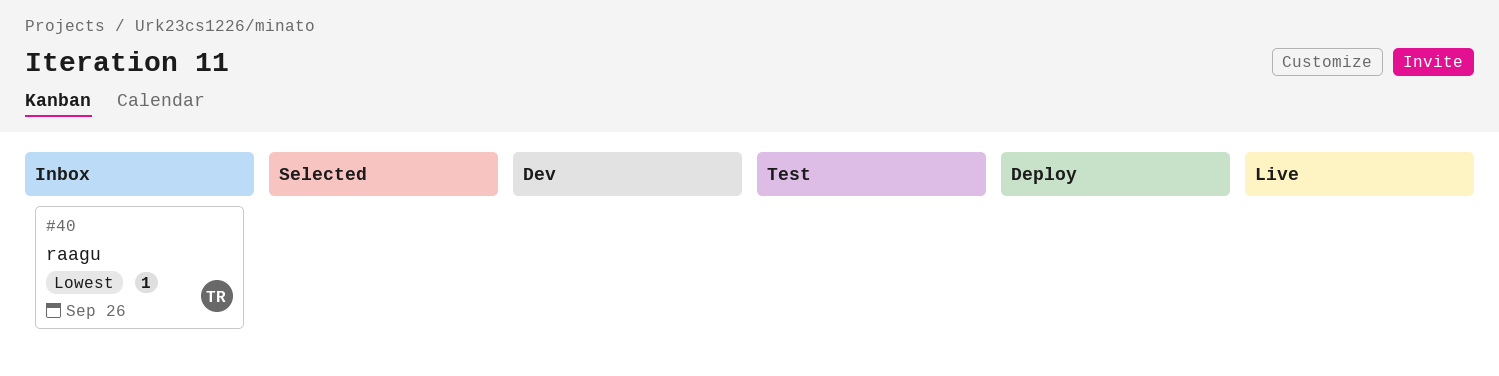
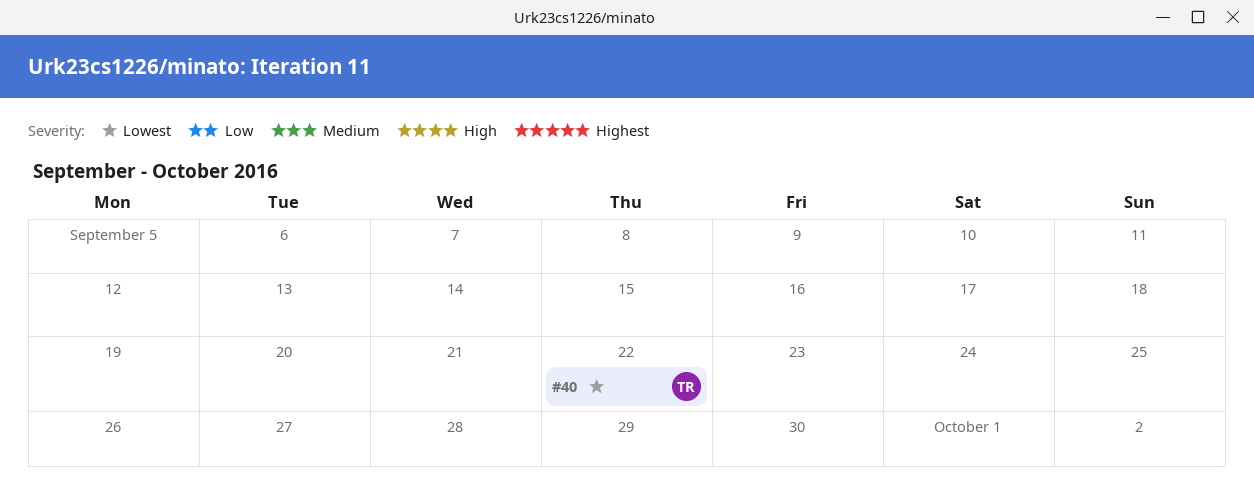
#40, due: Sep 26 -> Sep 22

